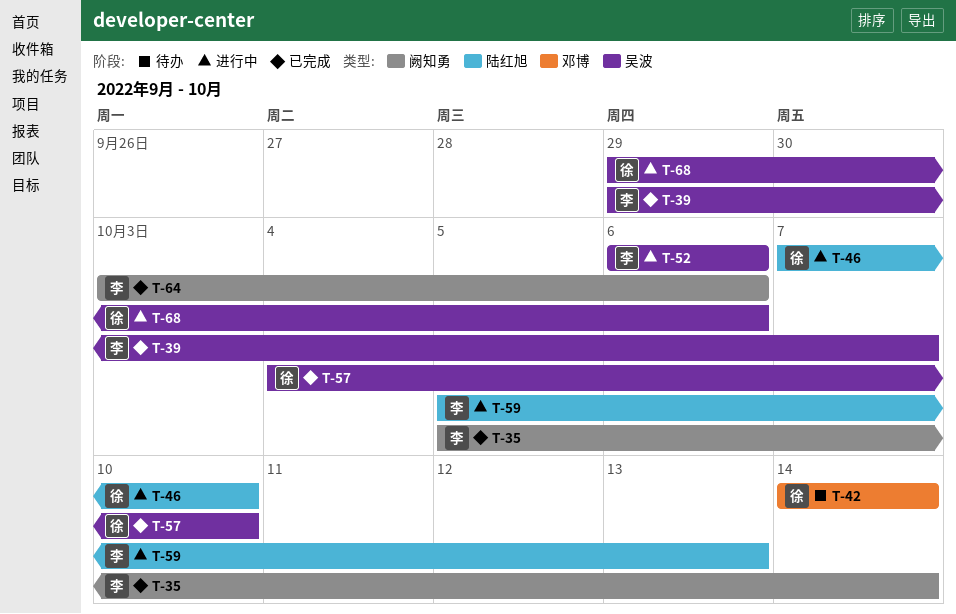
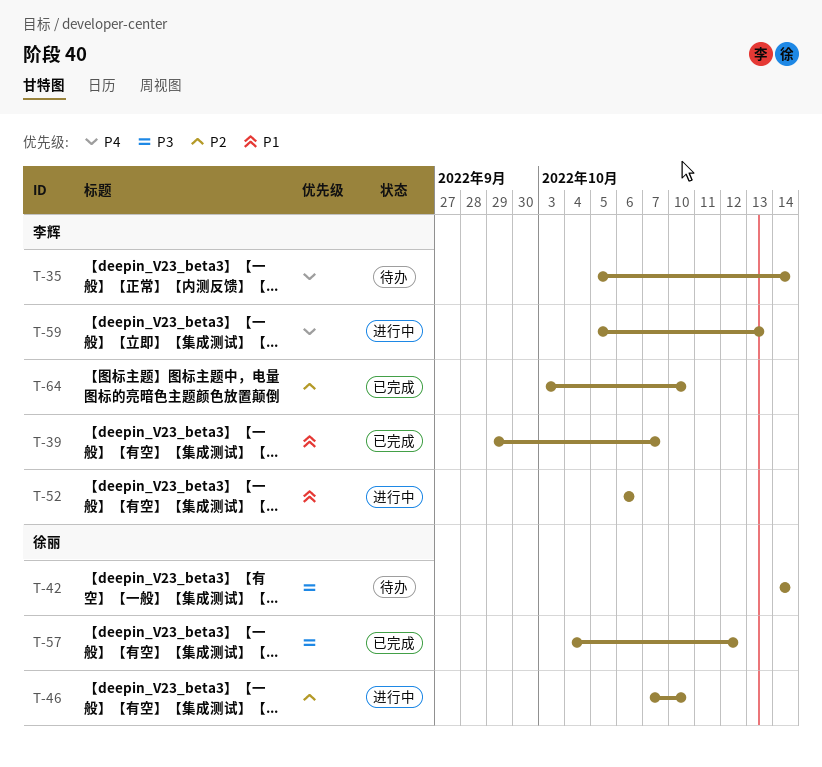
T-35, status: 已完成 -> 待办
T-57, due: Oct 10 -> Oct 12
T-64, due: Oct 6 -> Oct 10
T-68: present -> none

